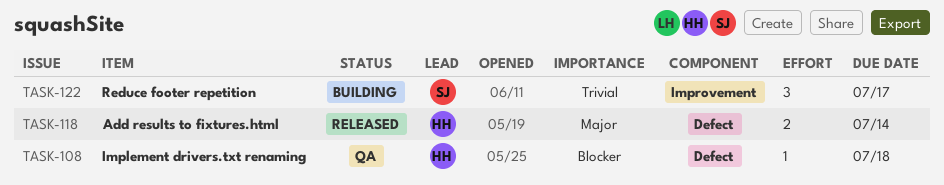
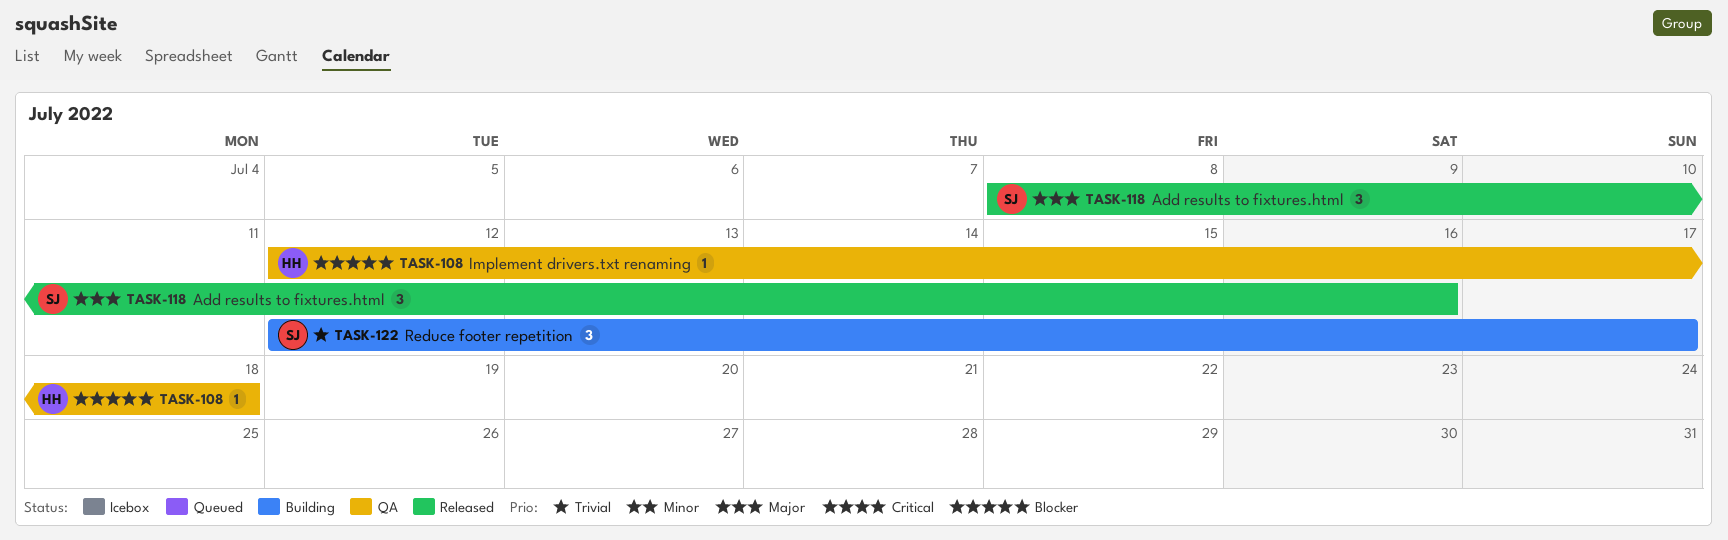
TASK-118, owner: HH -> SJ
TASK-118, estimate: 2 -> 3
TASK-118, due: Jul 14 -> Jul 16

